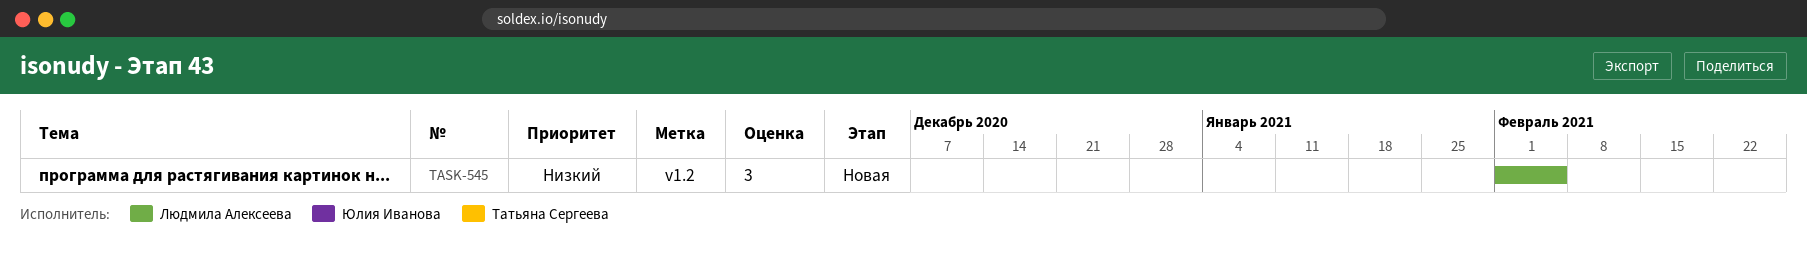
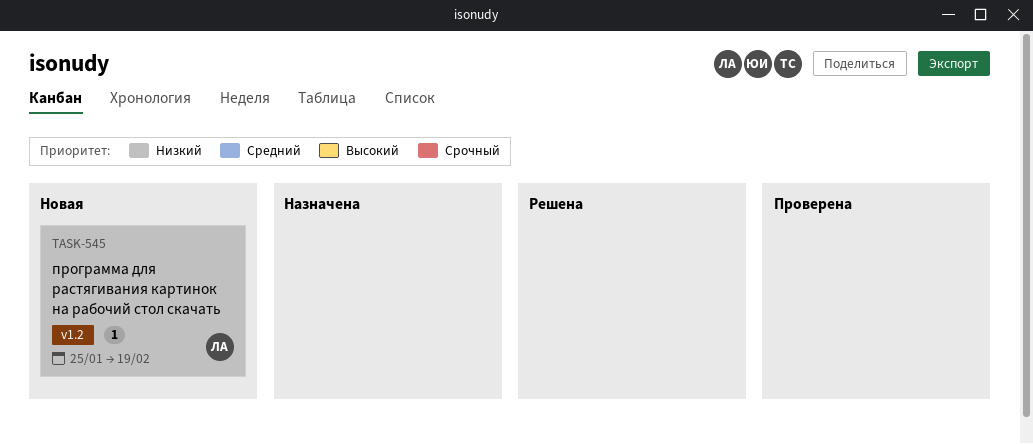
TASK-545, estimate: 3 -> 1
TASK-545, start: Feb 1 -> Jan 25
TASK-545, due: Feb 5 -> Feb 19

